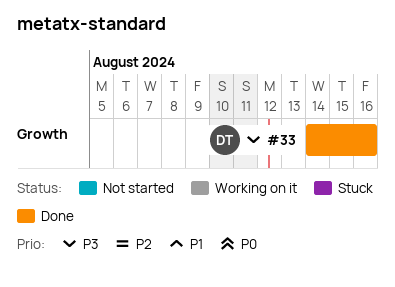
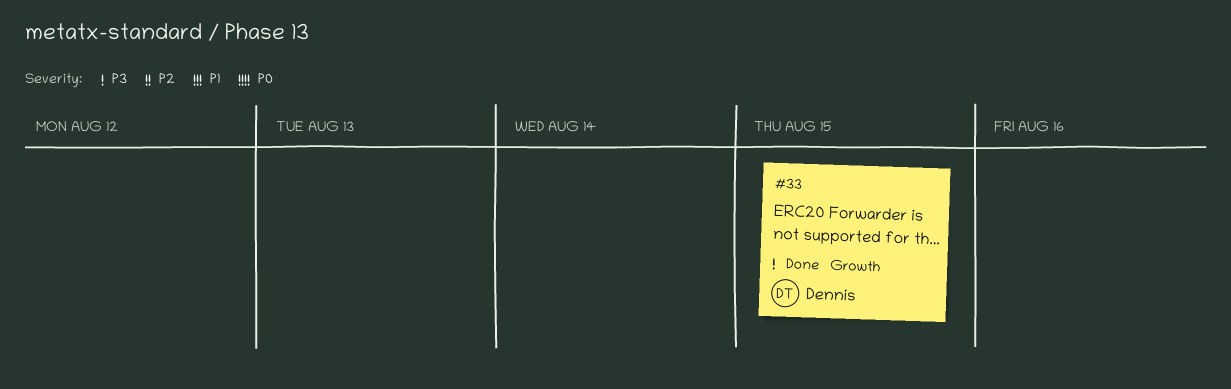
#33, due: Aug 16 -> Aug 15

